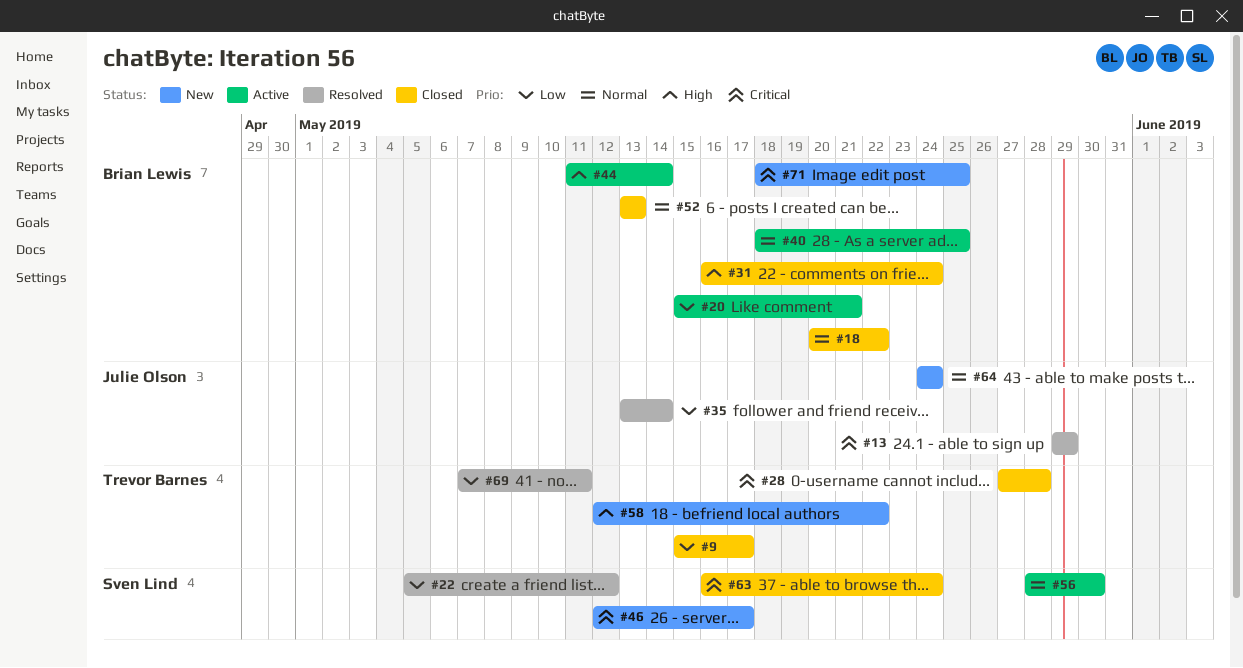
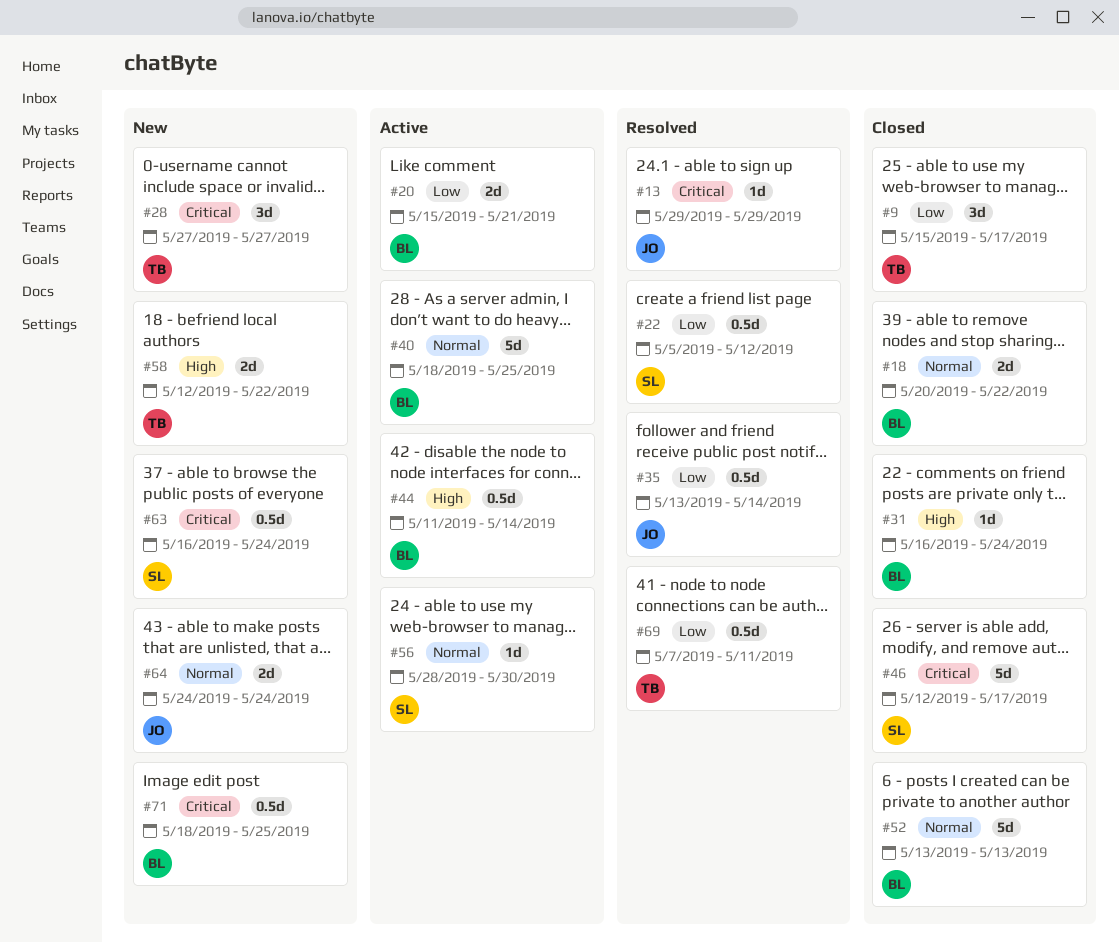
#28, status: Closed -> New
#28, due: May 28 -> May 27
#46, status: New -> Closed
#63, status: Closed -> New

